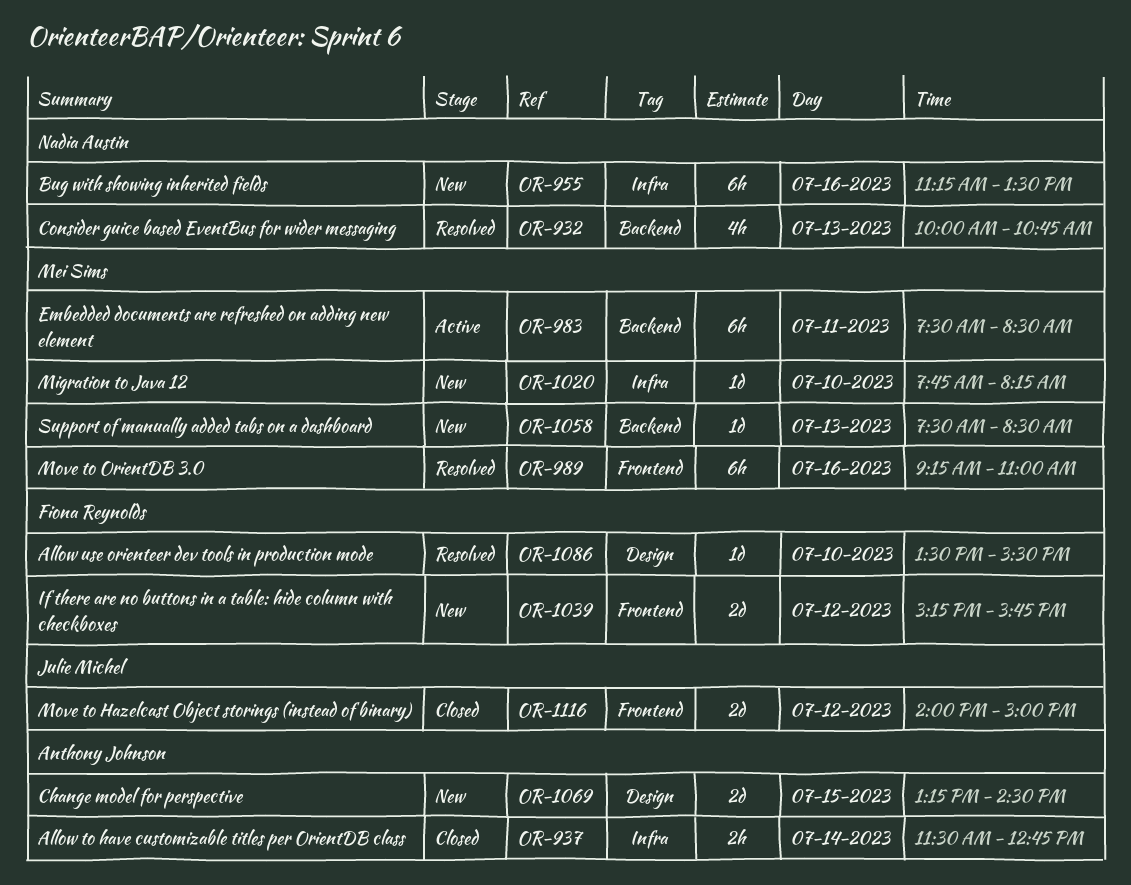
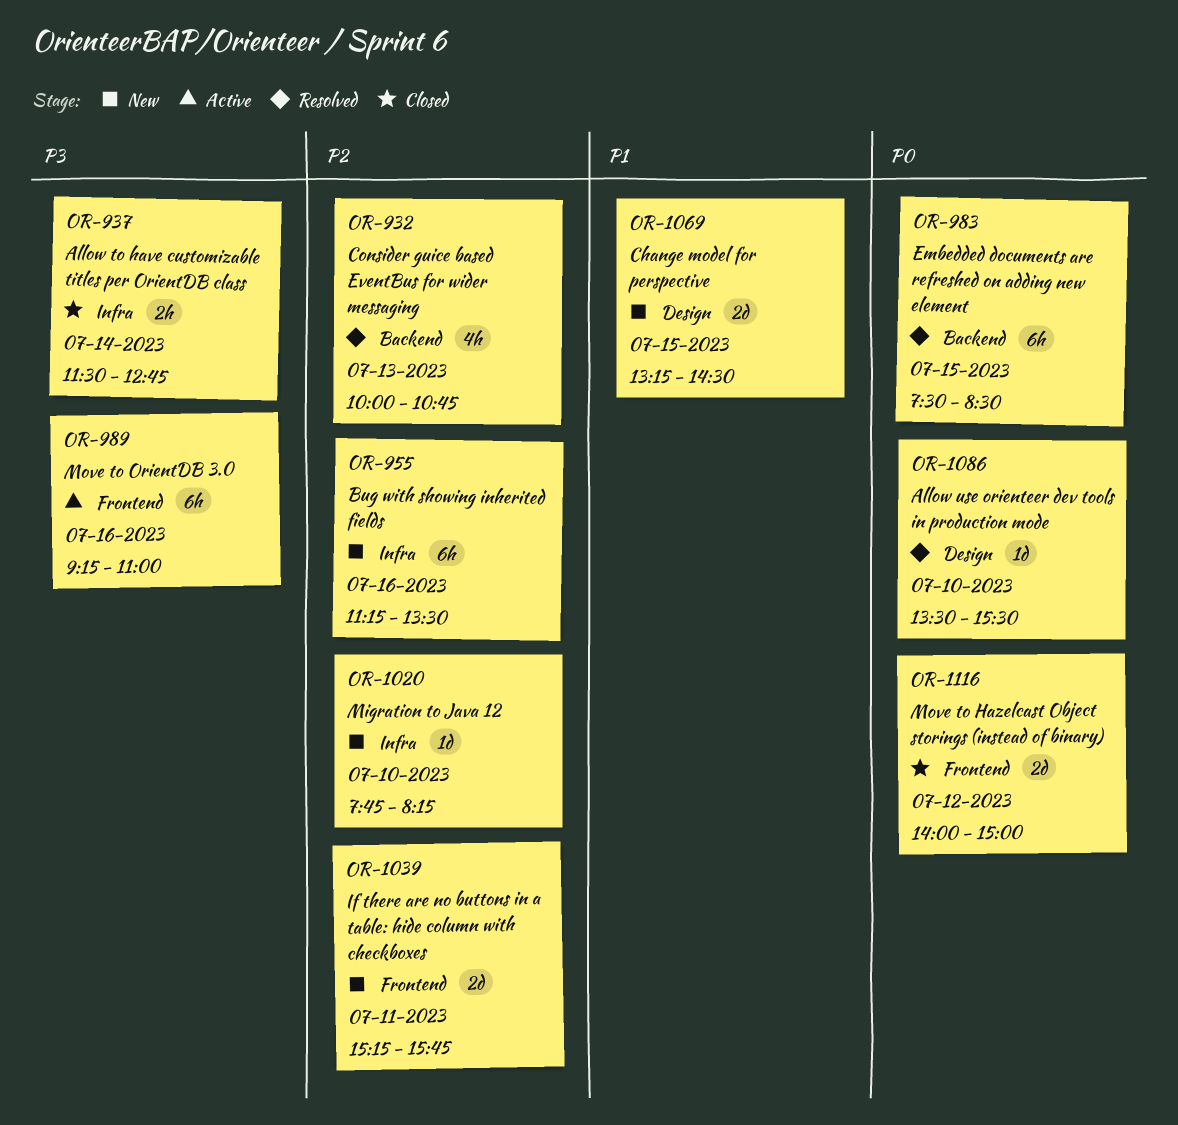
OR-983, status: Active -> Resolved
OR-983, day: Jul 11 -> Jul 15
OR-989, status: Resolved -> Active
OR-1039, day: Jul 12 -> Jul 11
OR-1058: present -> none

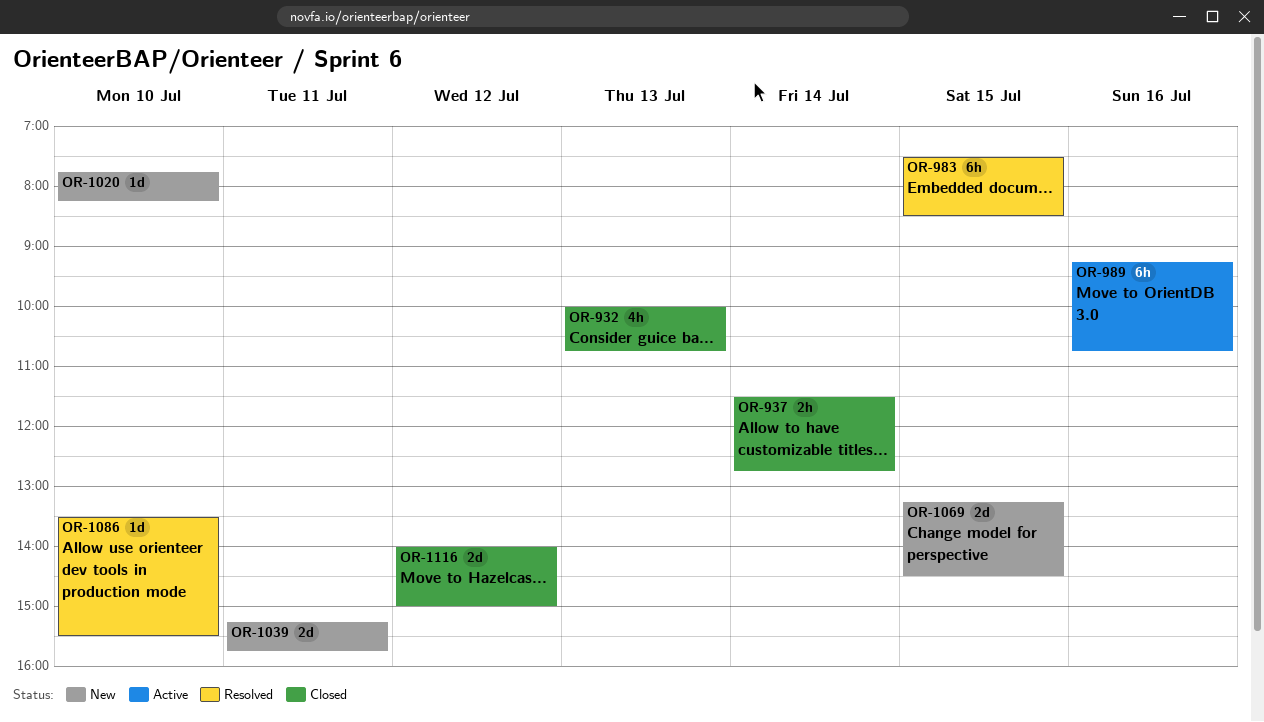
OR-932, status: Resolved -> Closed
OR-955: present -> none
OR-989, ends: 11:00 -> 10:45

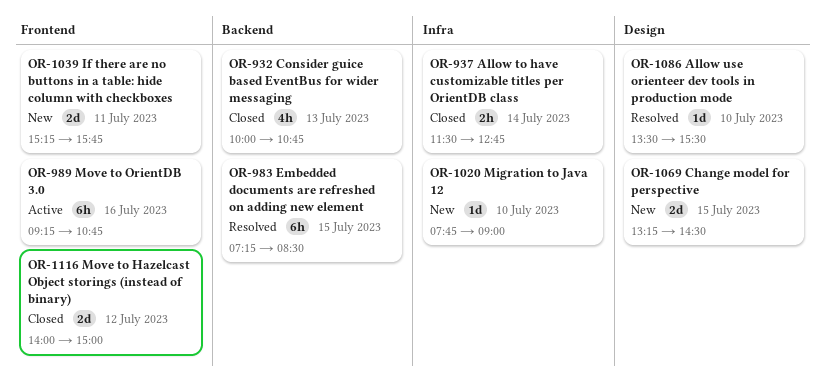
OR-983, begins: 07:30 -> 07:15
OR-1020, ends: 08:15 -> 09:00

